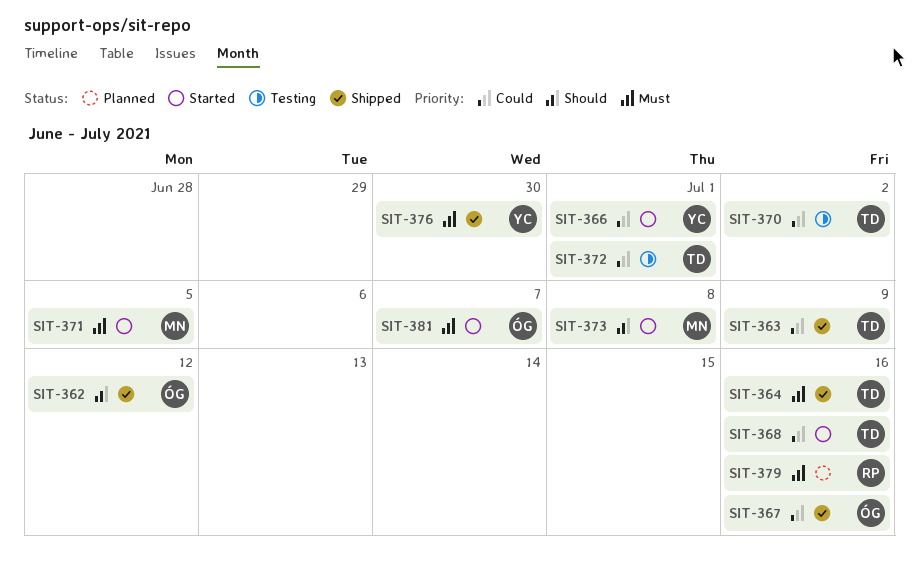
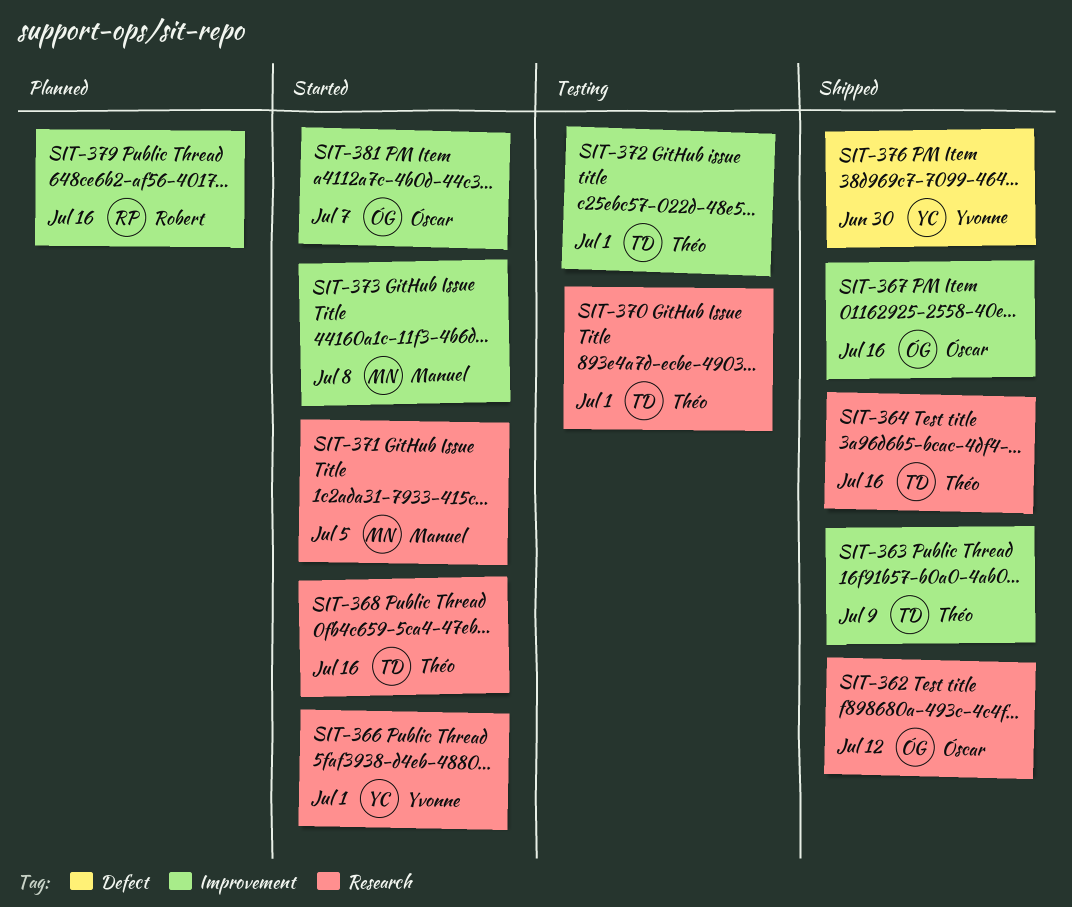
SIT-370, due: Jul 2 -> Jul 1

